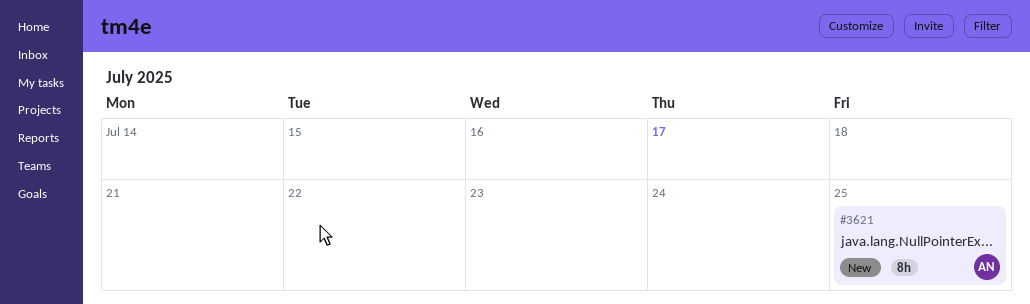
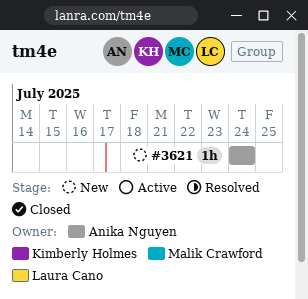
#3621, estimate: 8h -> 1h
#3621, due: Jul 25 -> Jul 24

